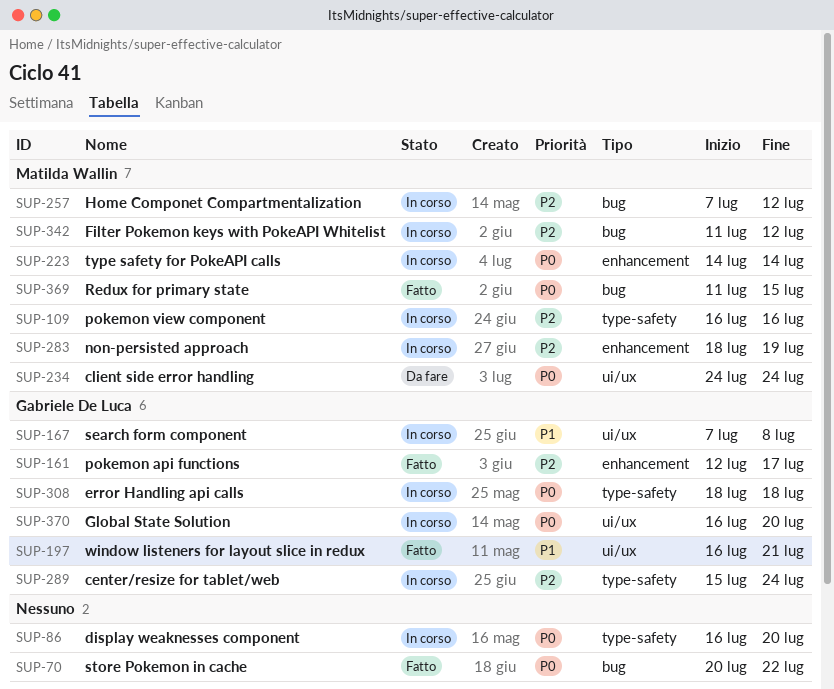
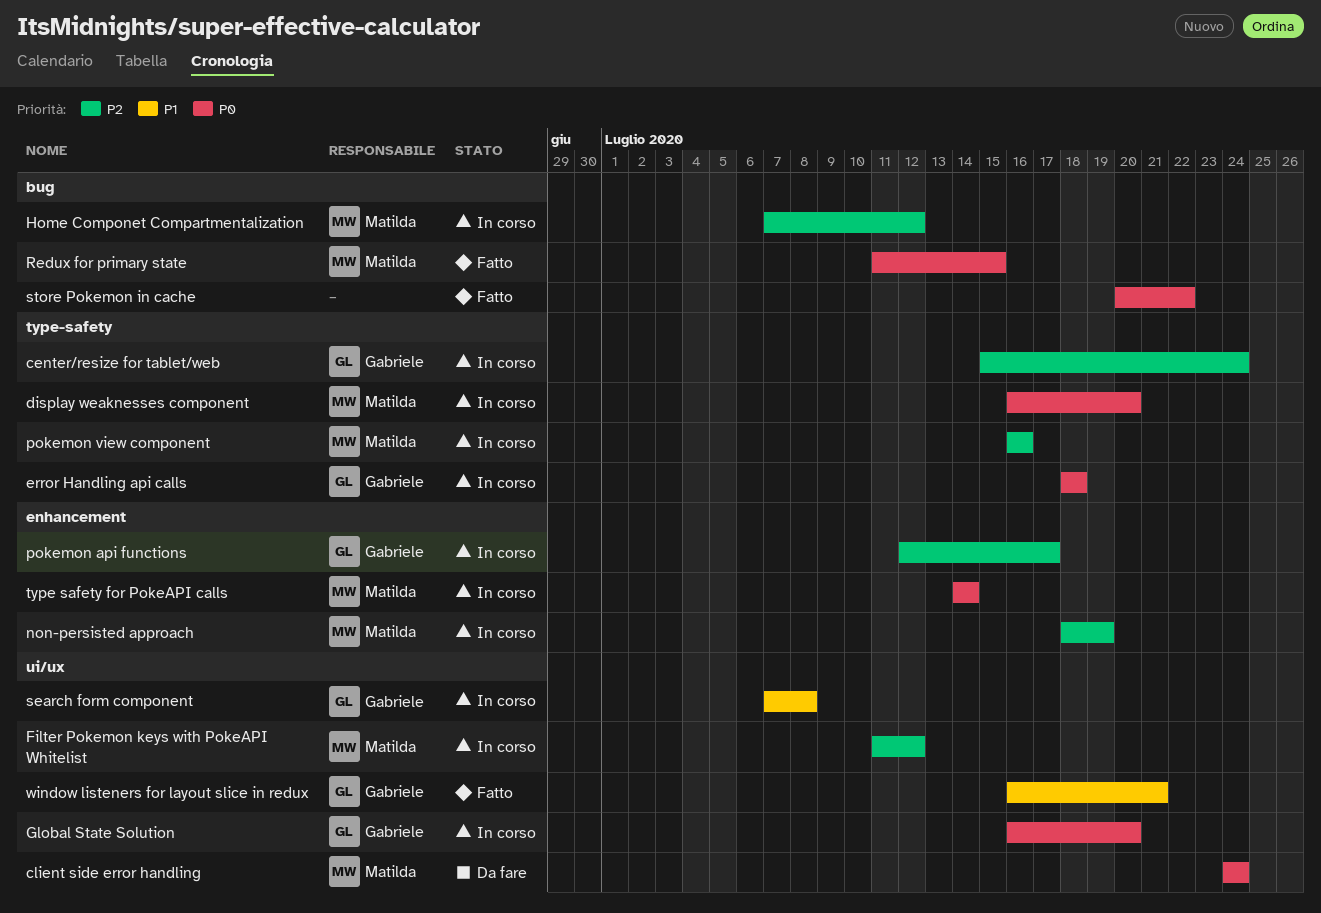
display weaknesses component, owner: none -> Matilda Wallin
Filter Pokemon keys with PokeAPI Whitelist, label: bug -> ui/ux
pokemon api functions, status: Fatto -> In corso

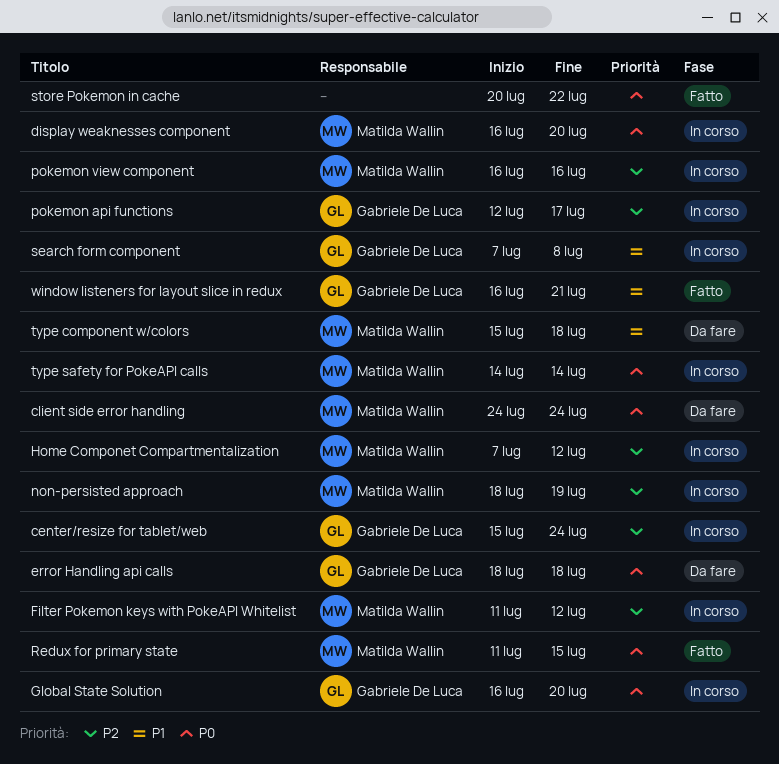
error Handling api calls, status: In corso -> Da fare
type component w/colors: none -> present

